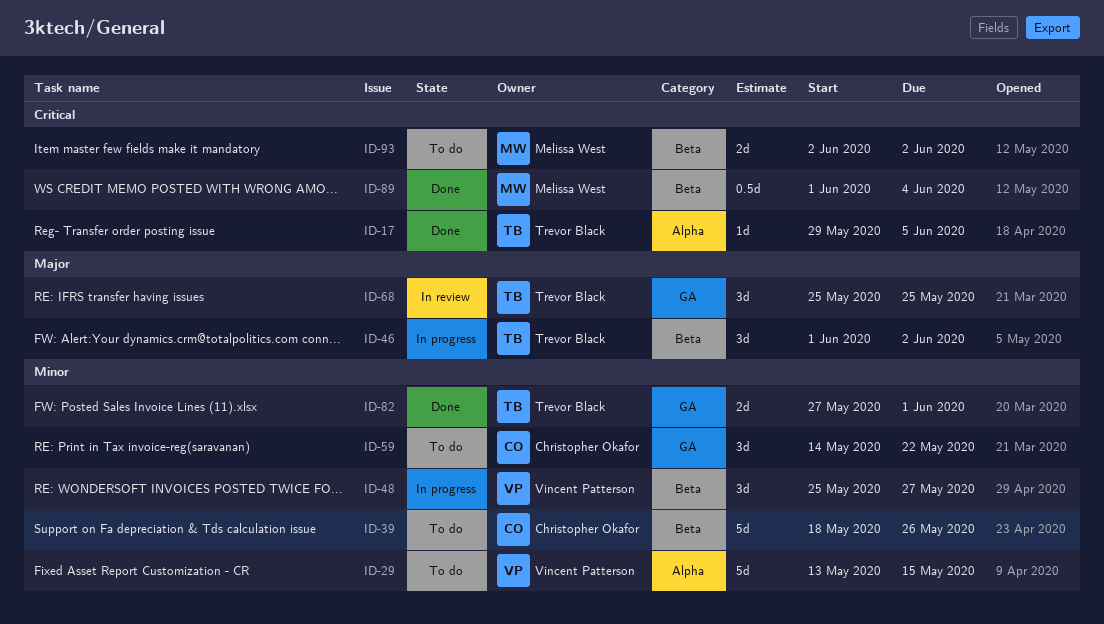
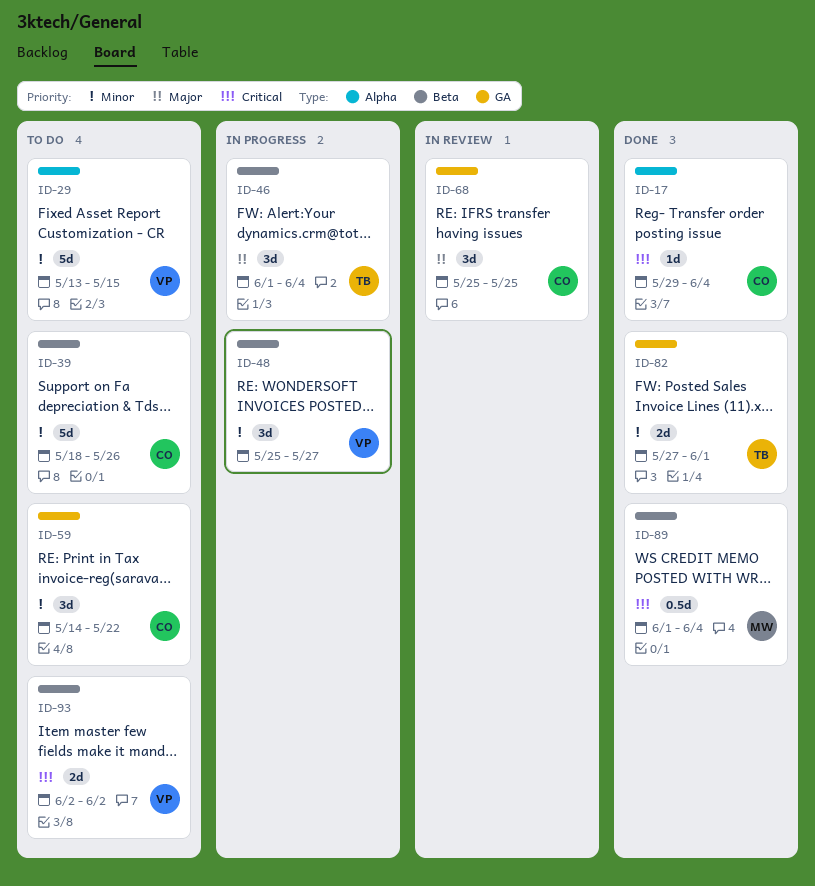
ID-17, owner: Trevor Black -> Christopher Okafor
ID-17, due: Jun 5 -> Jun 4
ID-46, due: Jun 2 -> Jun 4
ID-68, owner: Trevor Black -> Christopher Okafor
ID-93, owner: Melissa West -> Vincent Patterson

